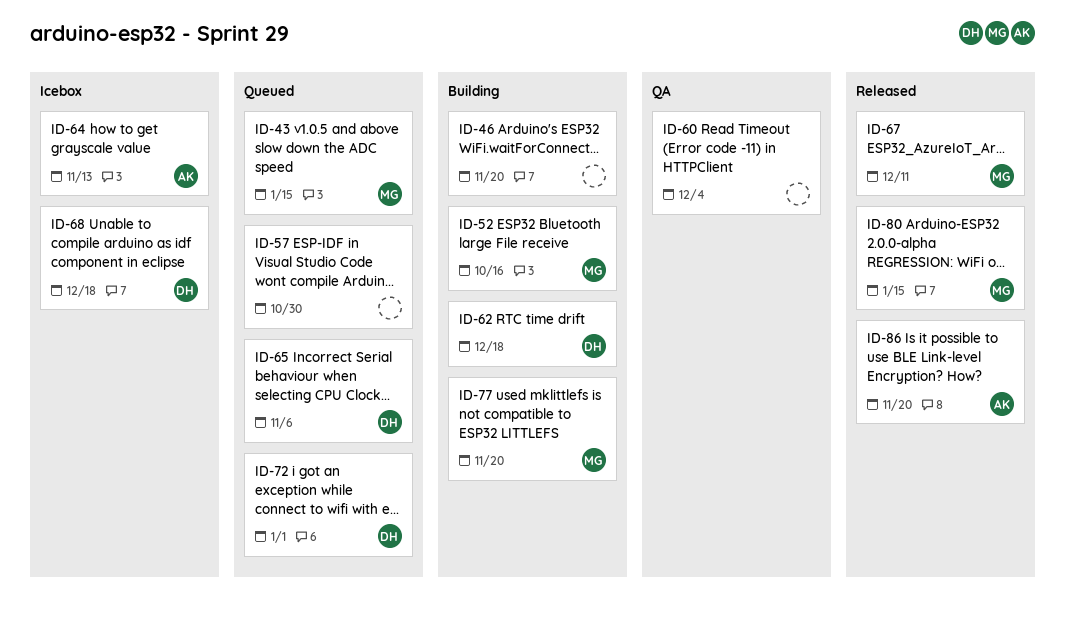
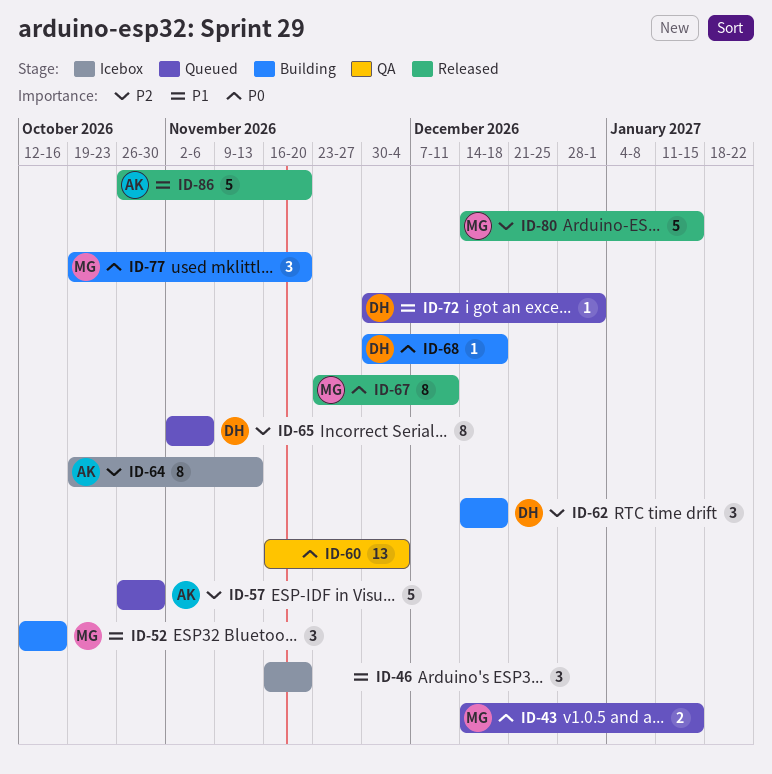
ID-46, status: Building -> Icebox
ID-57, owner: none -> AK
ID-68, status: Icebox -> Building

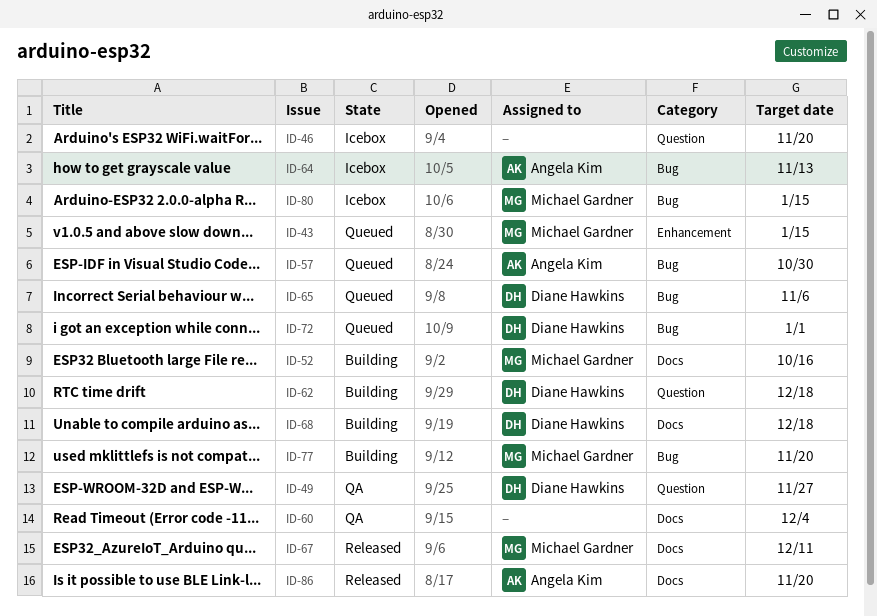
ID-49: none -> present
ID-80, status: Released -> Icebox

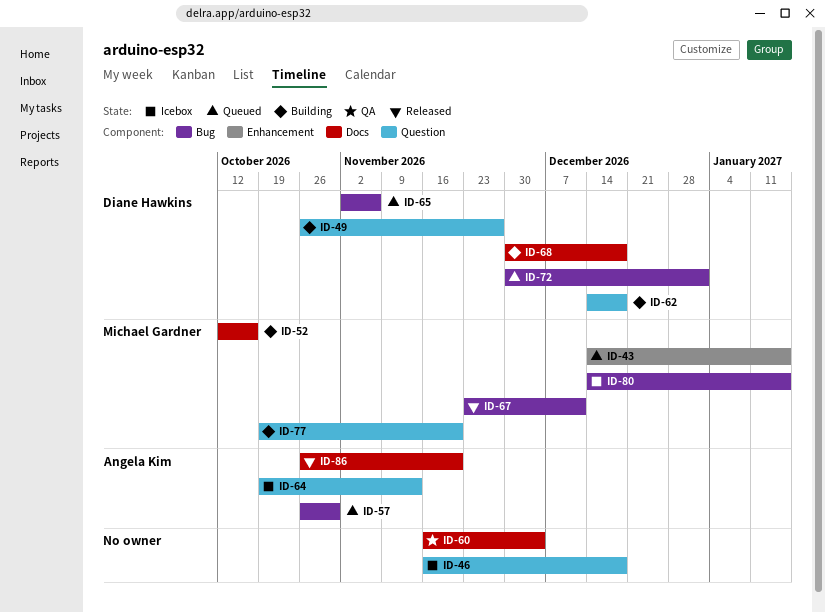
ID-46, due: Nov 20 -> Dec 18
ID-49, status: QA -> Building
ID-64, label: Bug -> Question
ID-67, label: Docs -> Bug
ID-77, label: Bug -> Question

